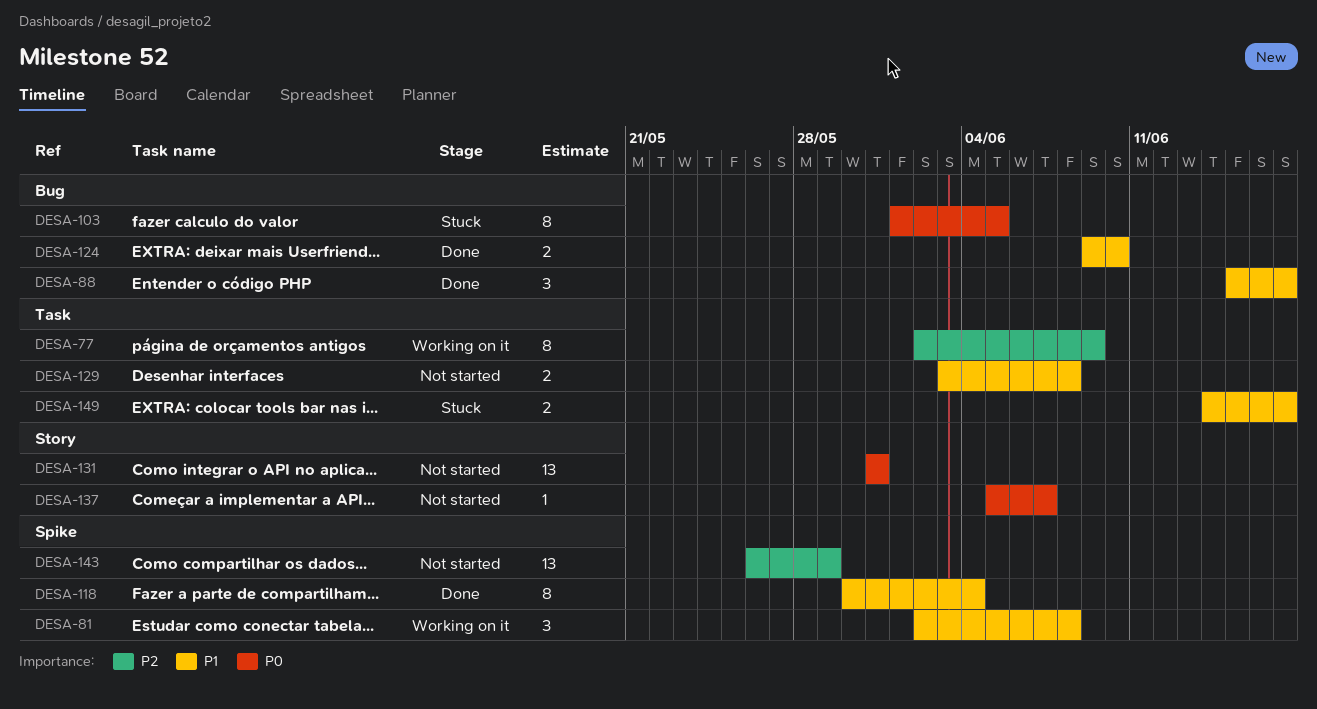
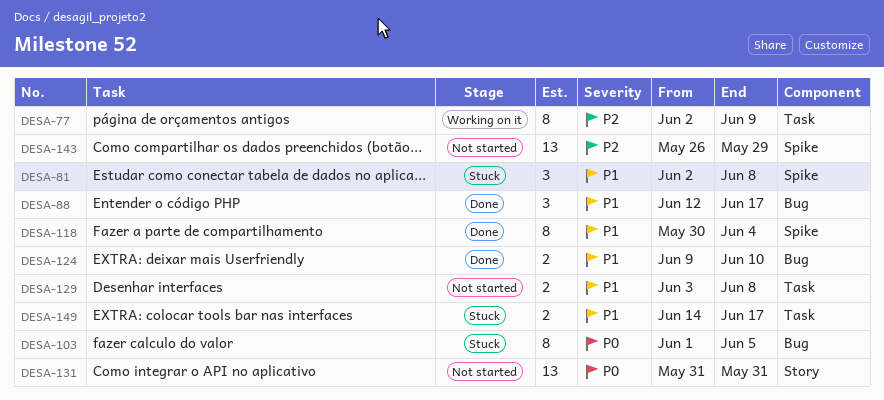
DESA-81, status: Working on it -> Stuck
DESA-88, start: Jun 15 -> Jun 12
DESA-137: present -> none

